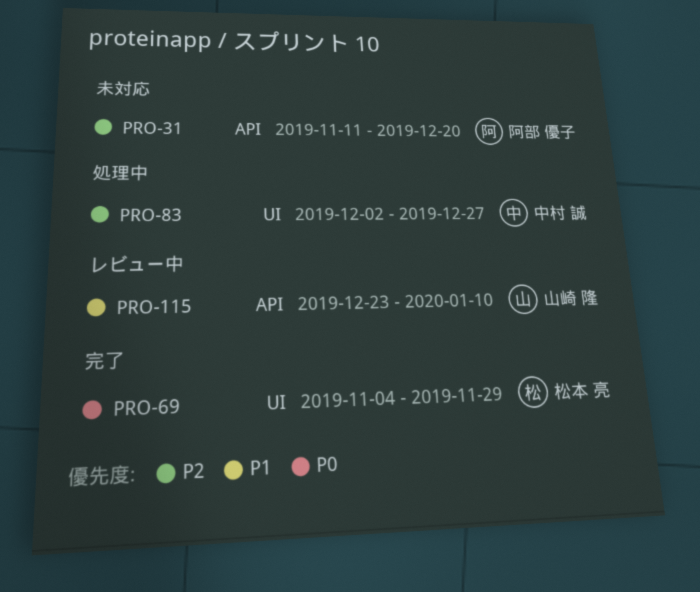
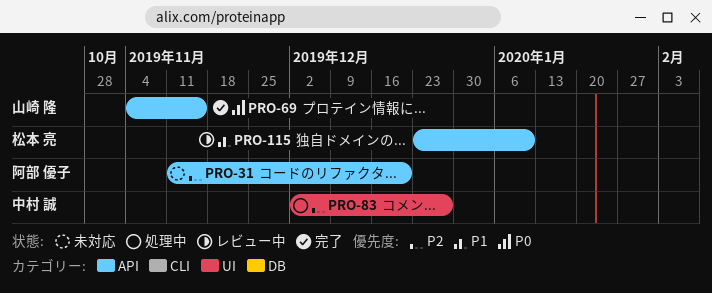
PRO-69, owner: 松本 亮 -> 山崎 隆
PRO-69, label: UI -> API
PRO-69, due: Nov 29 -> Nov 15
PRO-115, owner: 山崎 隆 -> 松本 亮

